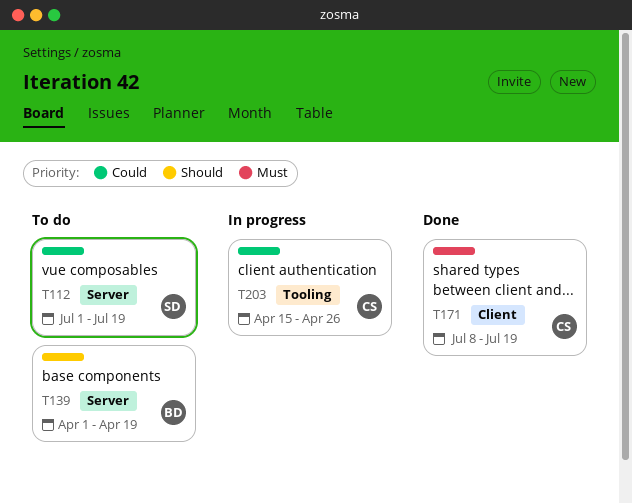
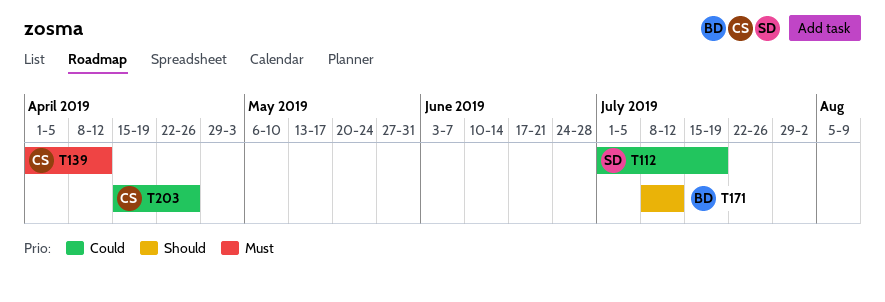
T139, owner: BD -> CS
T139, priority: Should -> Must
T139, due: Apr 19 -> Apr 12
T171, owner: CS -> BD
T171, priority: Must -> Should
T171, due: Jul 19 -> Jul 12

